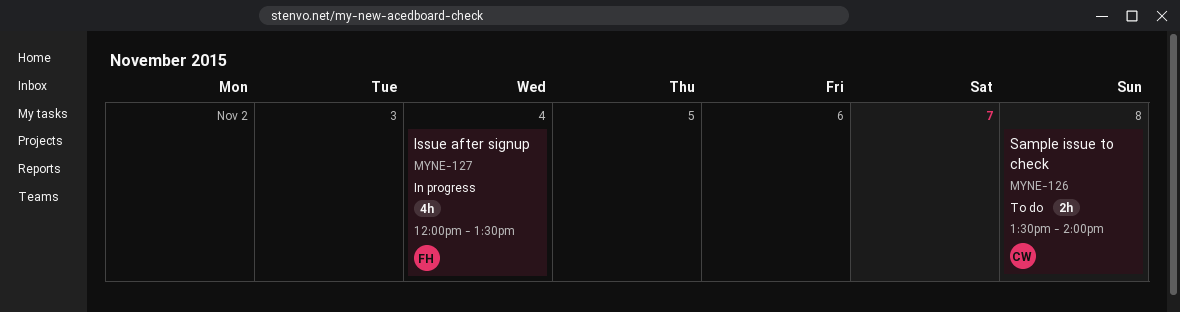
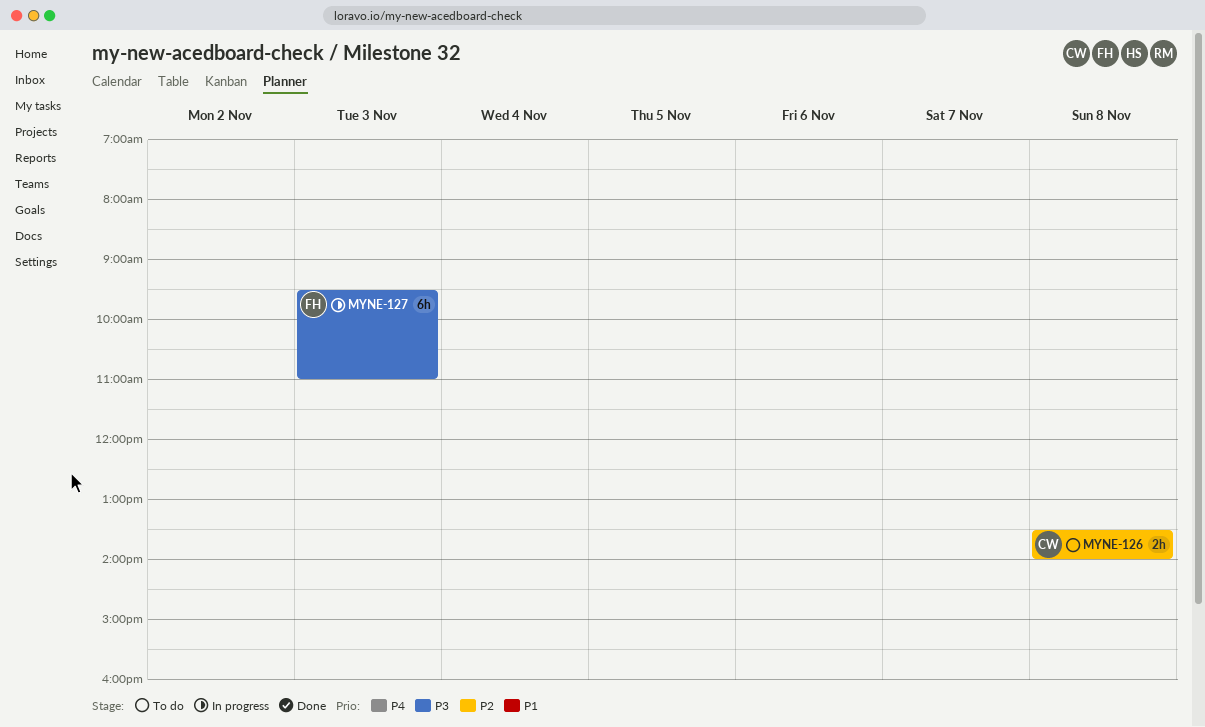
MYNE-127, estimate: 4h -> 6h
MYNE-127, day: Nov 4 -> Nov 3
MYNE-127, begins: 12:00 -> 09:30
MYNE-127, ends: 13:30 -> 11:00

